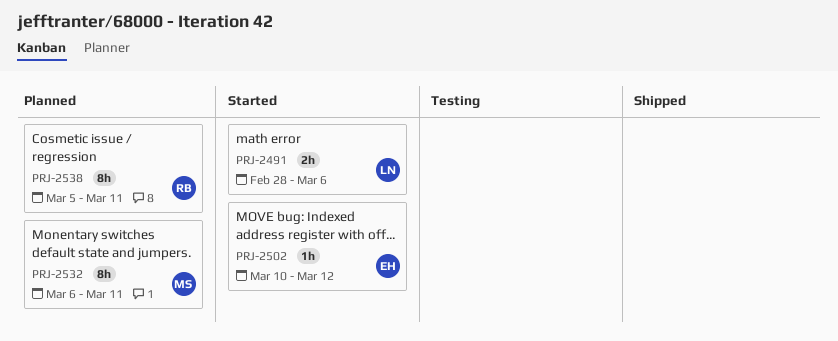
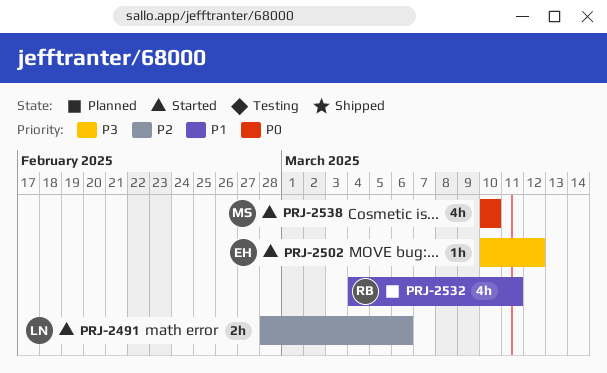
PRJ-2532, owner: MS -> RB
PRJ-2532, estimate: 8h -> 4h
PRJ-2532, start: Mar 6 -> Mar 4
PRJ-2538, status: Planned -> Started
PRJ-2538, owner: RB -> MS
PRJ-2538, estimate: 8h -> 4h
PRJ-2538, start: Mar 5 -> Mar 10
PRJ-2538, due: Mar 11 -> Mar 10

